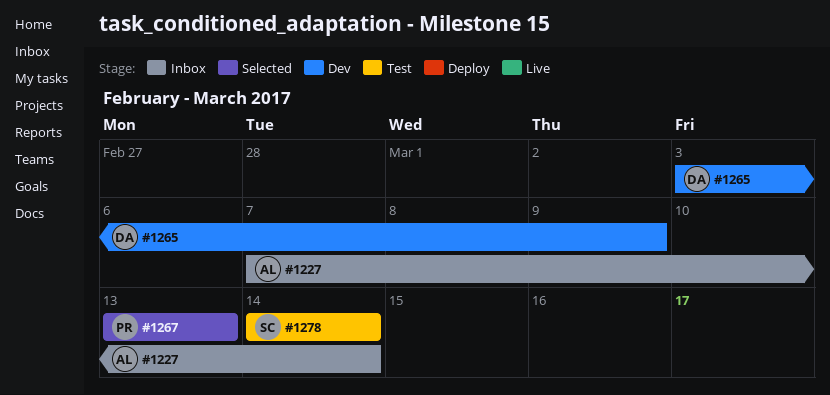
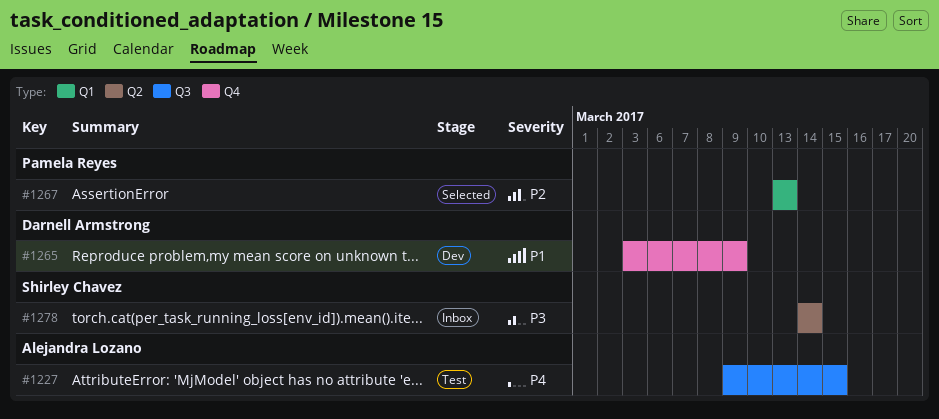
#1227, status: Inbox -> Test
#1227, start: Mar 7 -> Mar 9
#1227, due: Mar 14 -> Mar 15
#1278, status: Test -> Inbox

